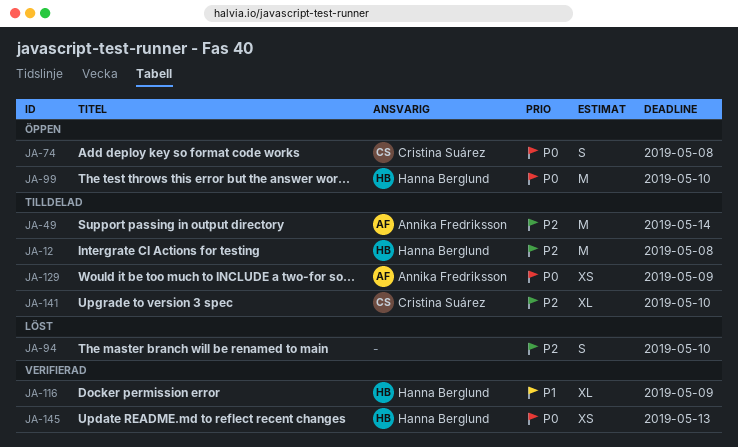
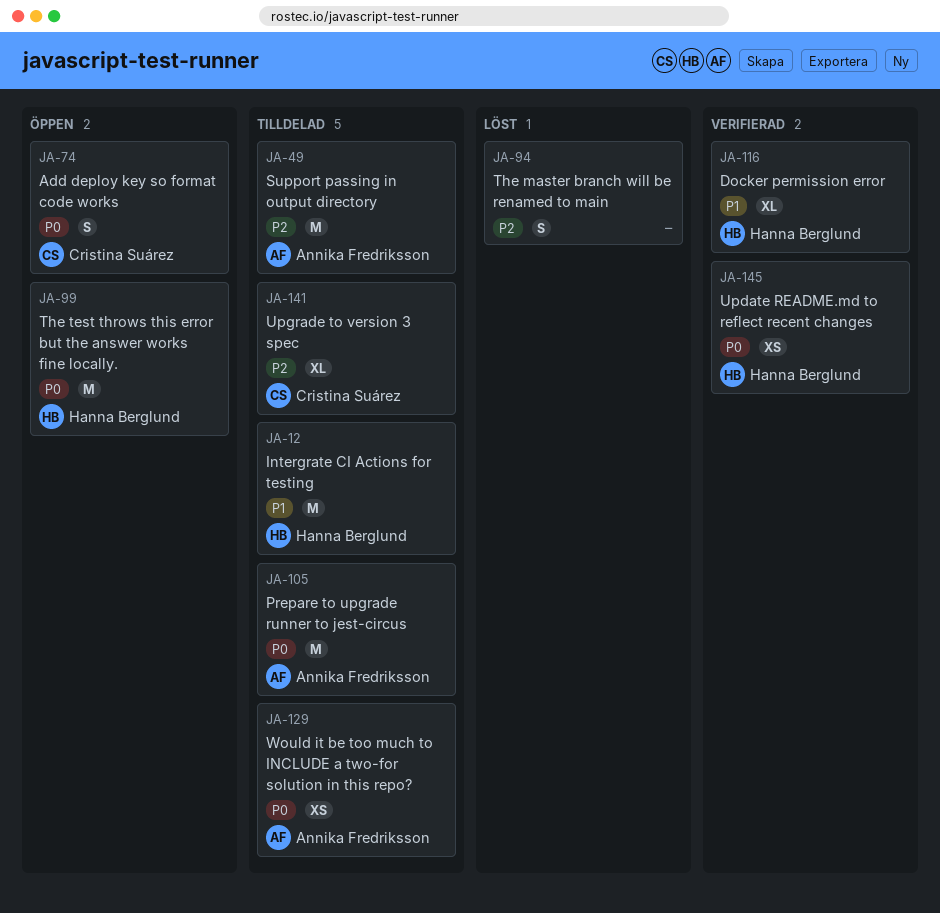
JA-12, priority: P2 -> P1
JA-105: none -> present

